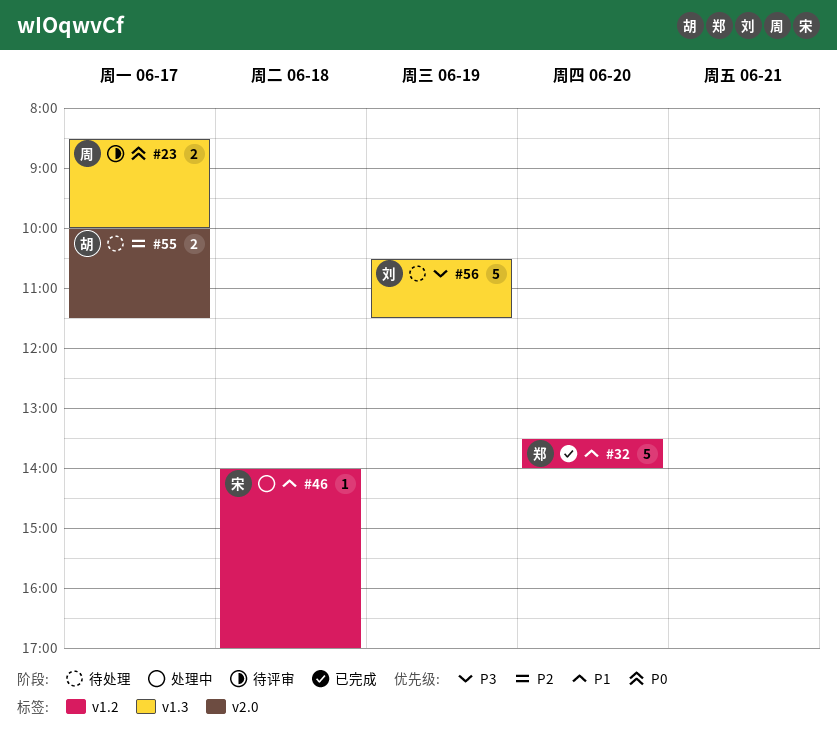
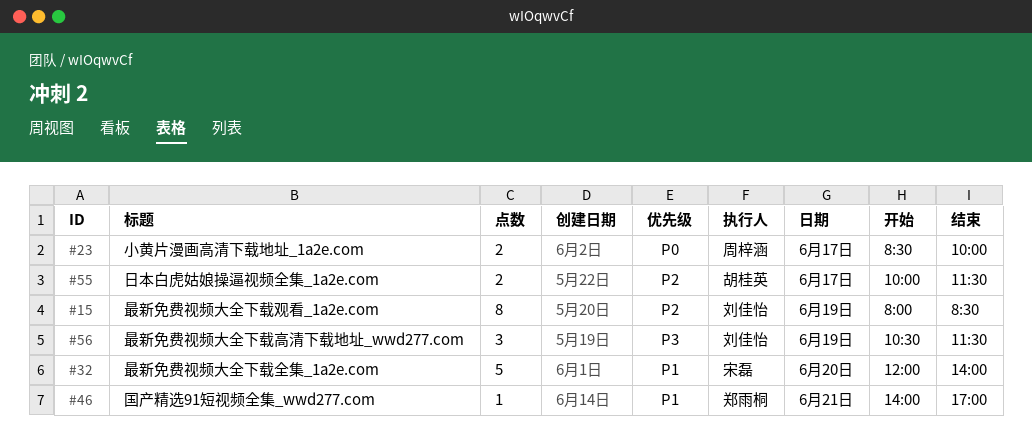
#15: none -> present
#32, owner: 郑雨桐 -> 宋磊
#32, begins: 13:30 -> 12:00
#46, owner: 宋磊 -> 郑雨桐
#46, day: Jun 18 -> Jun 21
#56, estimate: 5 -> 3

